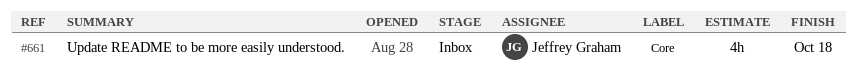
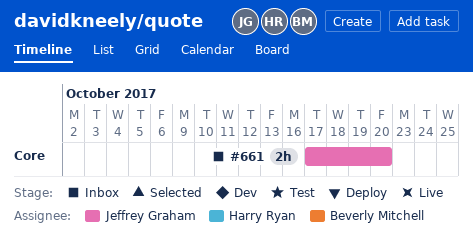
#661, estimate: 4h -> 2h
#661, due: Oct 18 -> Oct 20

